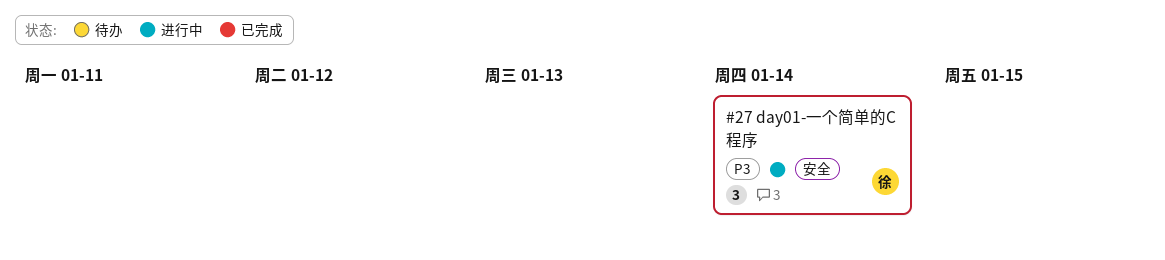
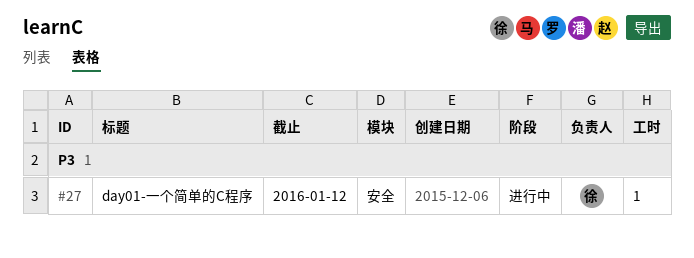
#27, estimate: 3 -> 1
#27, due: Jan 14 -> Jan 12

